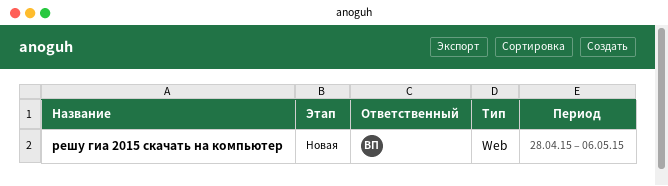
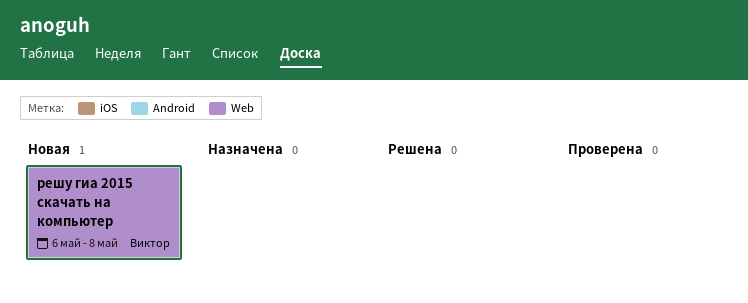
решу гиа 2015 скачать на компьютер, start: Apr 28 -> May 6
решу гиа 2015 скачать на компьютер, due: May 6 -> May 8

